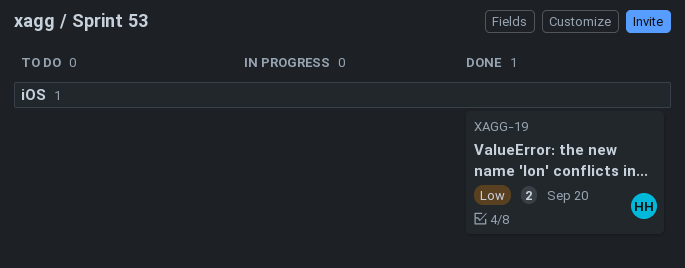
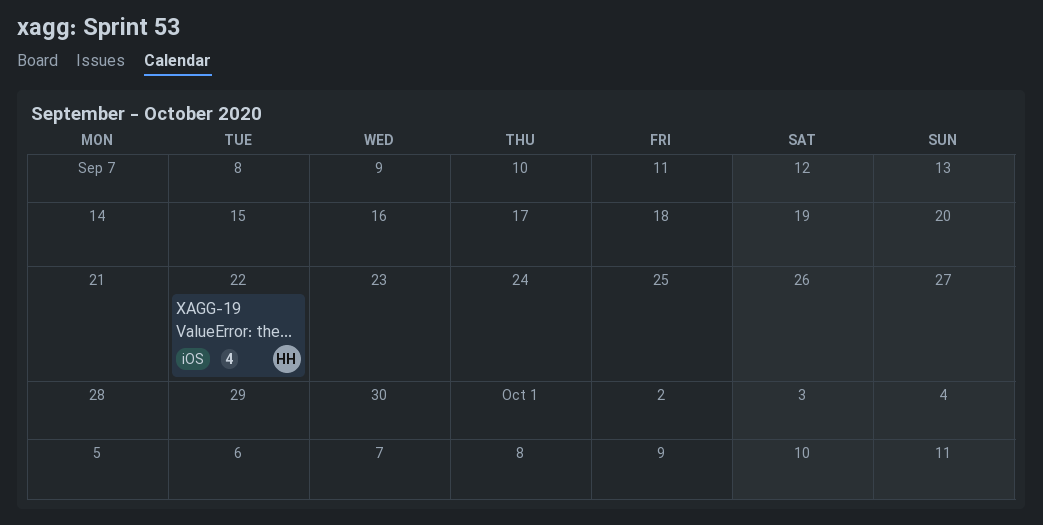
XAGG-19, estimate: 2 -> 4
XAGG-19, due: Sep 20 -> Sep 22

